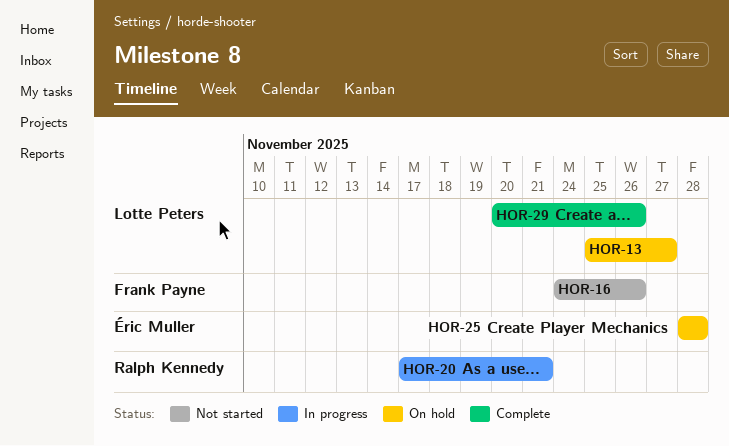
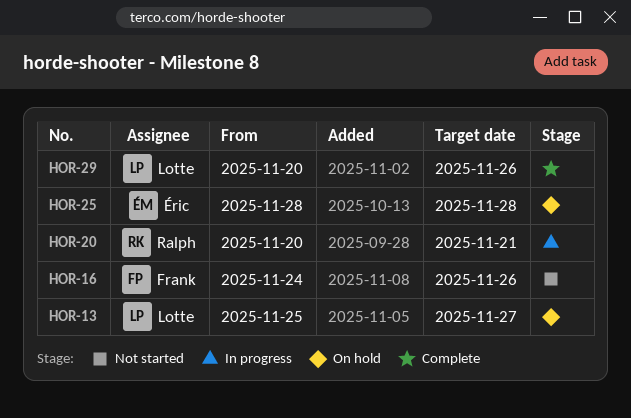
HOR-20, start: Nov 17 -> Nov 20

